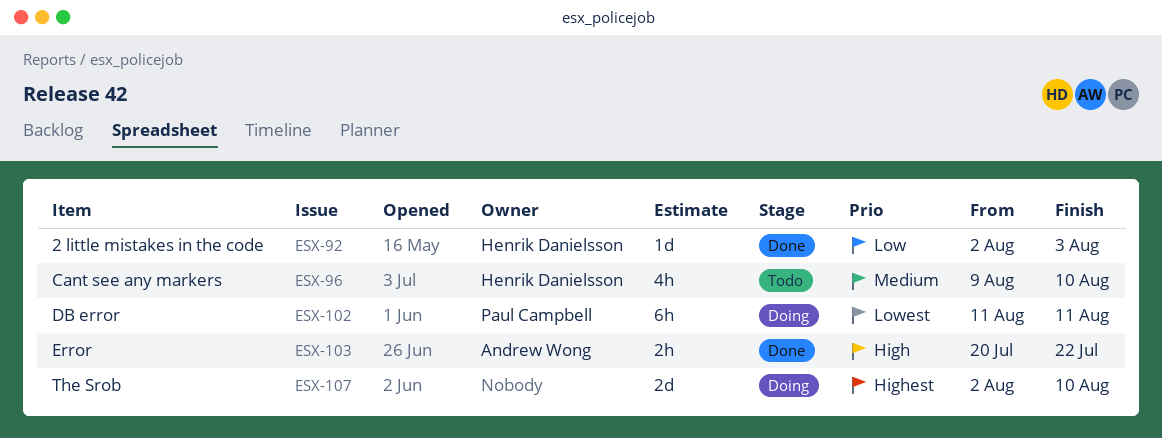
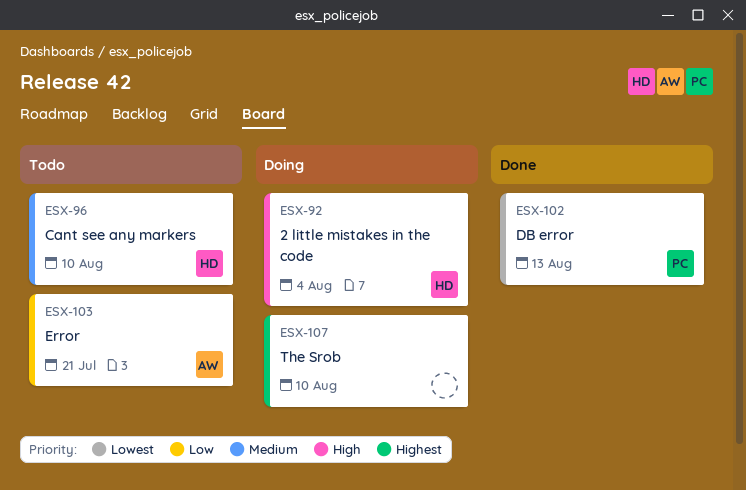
ESX-92, status: Done -> Doing
ESX-92, priority: Low -> High
ESX-92, due: Aug 3 -> Aug 4
ESX-102, status: Doing -> Done
ESX-102, due: Aug 11 -> Aug 13
ESX-103, status: Done -> Todo
ESX-103, priority: High -> Low
ESX-103, due: Jul 22 -> Jul 21

